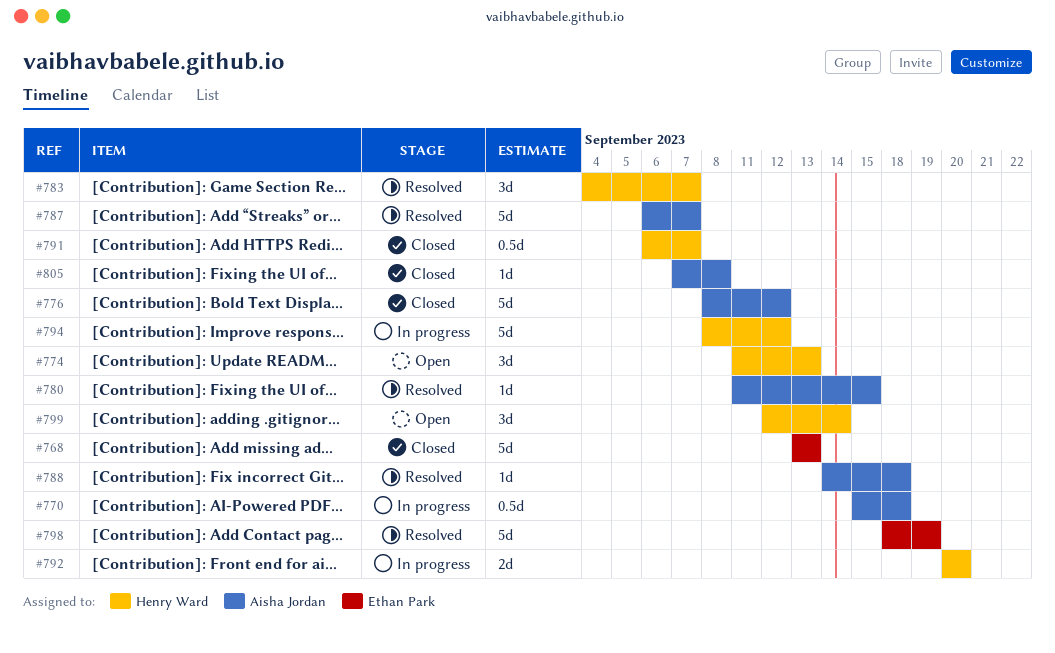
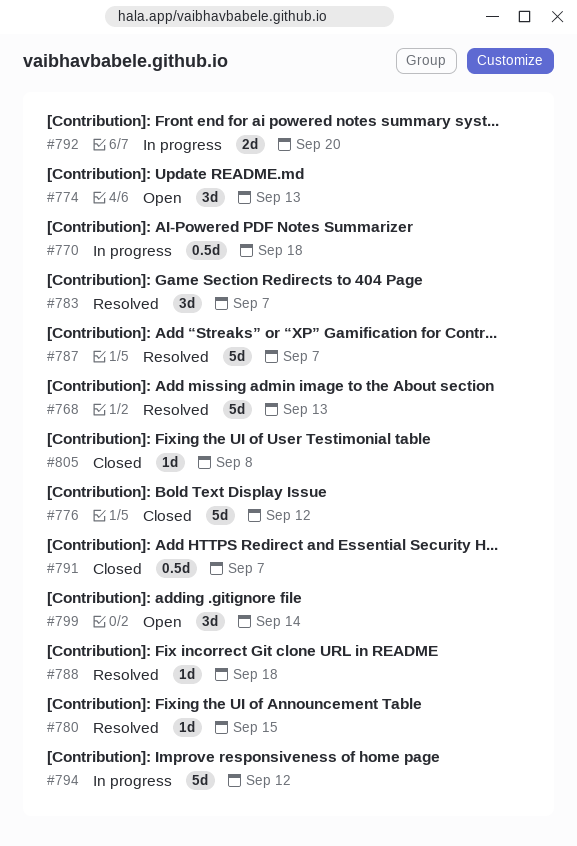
#768, status: Closed -> Resolved
#798: present -> none

